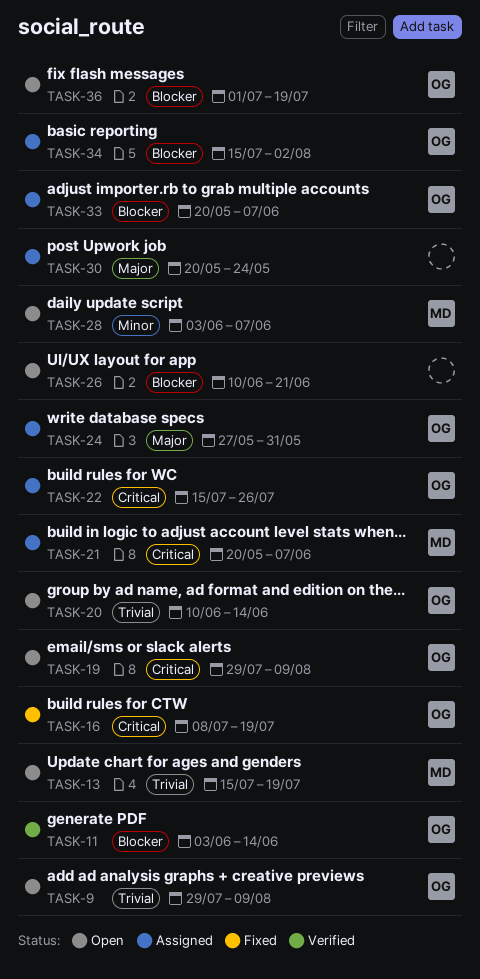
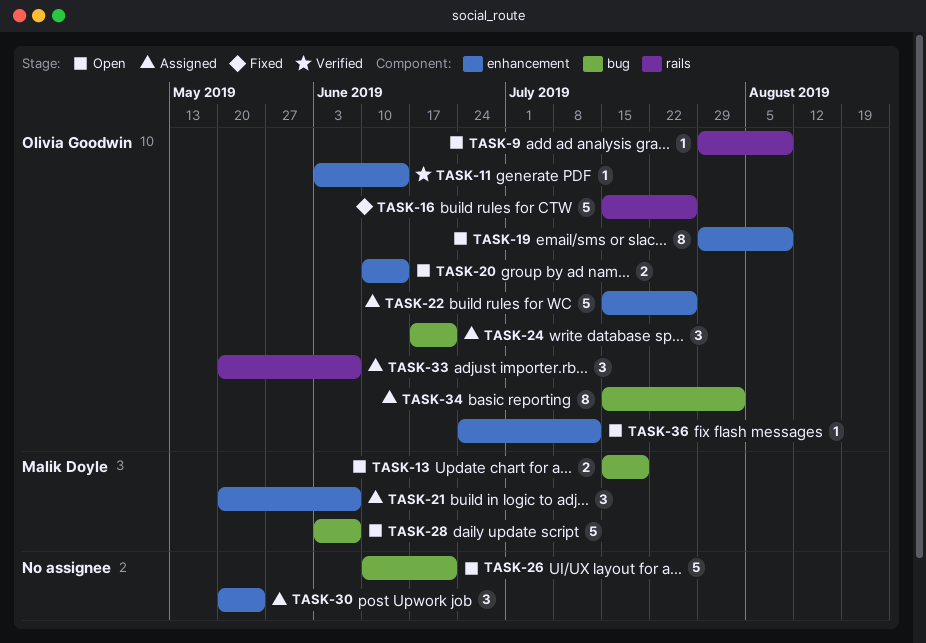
TASK-16, start: Jul 8 -> Jul 15
TASK-16, due: Jul 19 -> Jul 26
TASK-24, start: May 27 -> Jun 17
TASK-24, due: May 31 -> Jun 21
TASK-36, start: Jul 1 -> Jun 24
TASK-36, due: Jul 19 -> Jul 12

